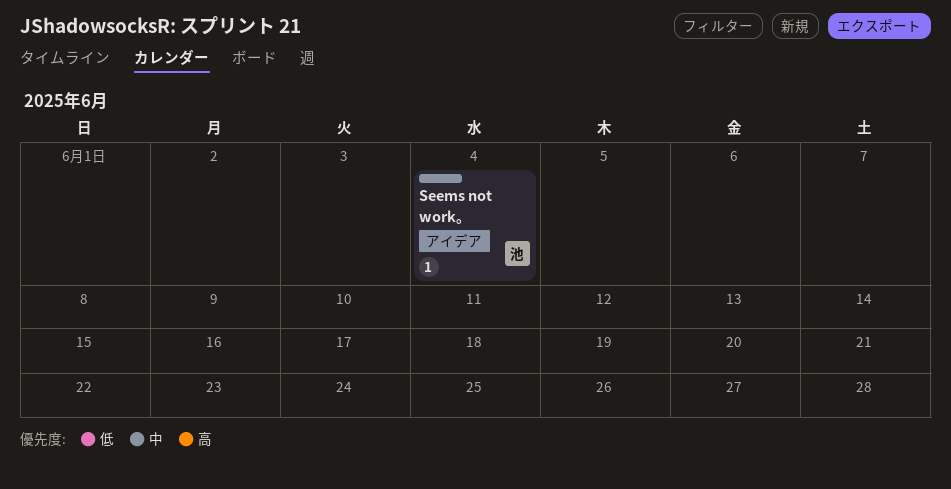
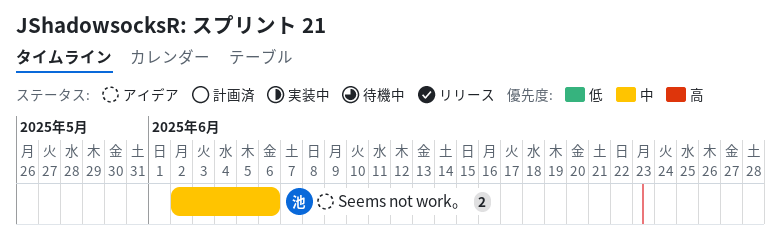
Seems not work。, estimate: 1 -> 2
Seems not work。, due: Jun 4 -> Jun 6

